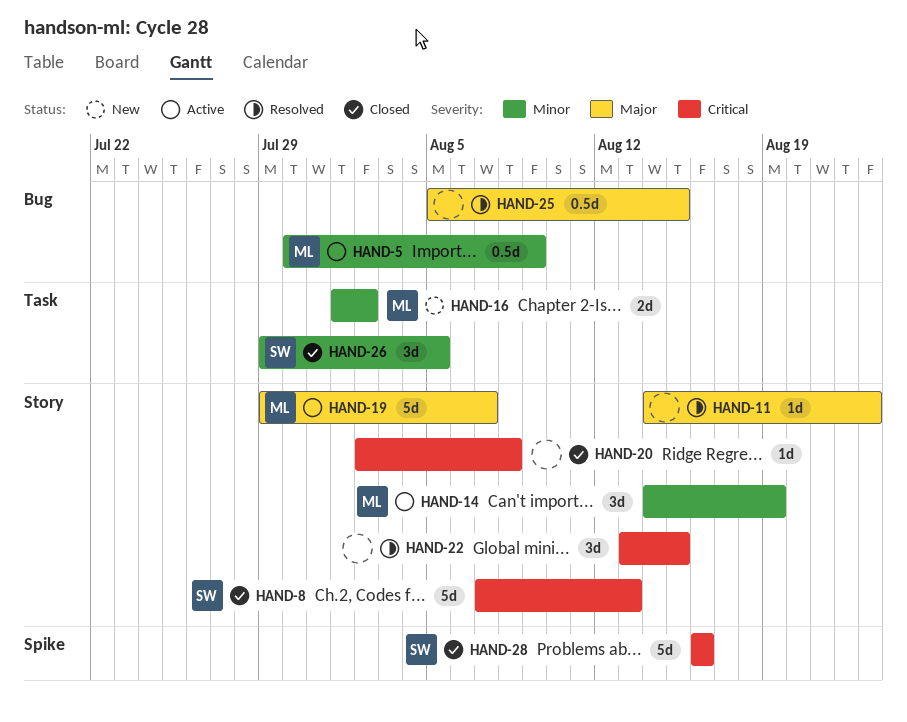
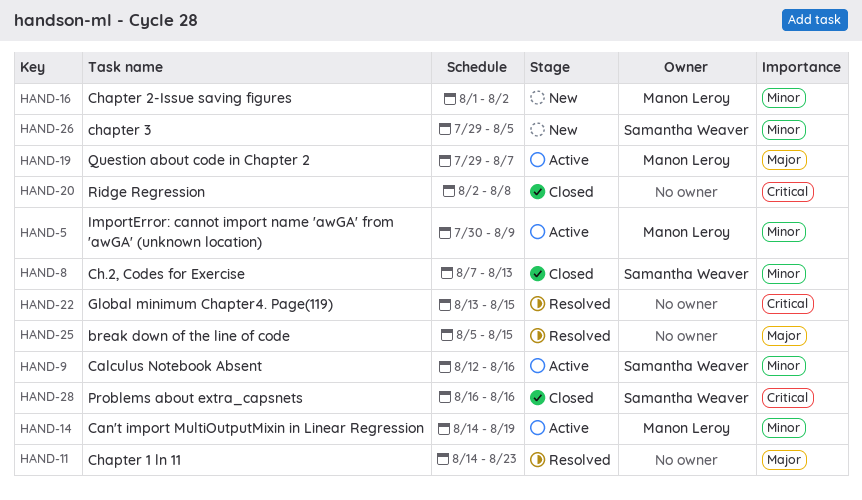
HAND-8, priority: Critical -> Minor
HAND-9: none -> present
HAND-26, status: Closed -> New

